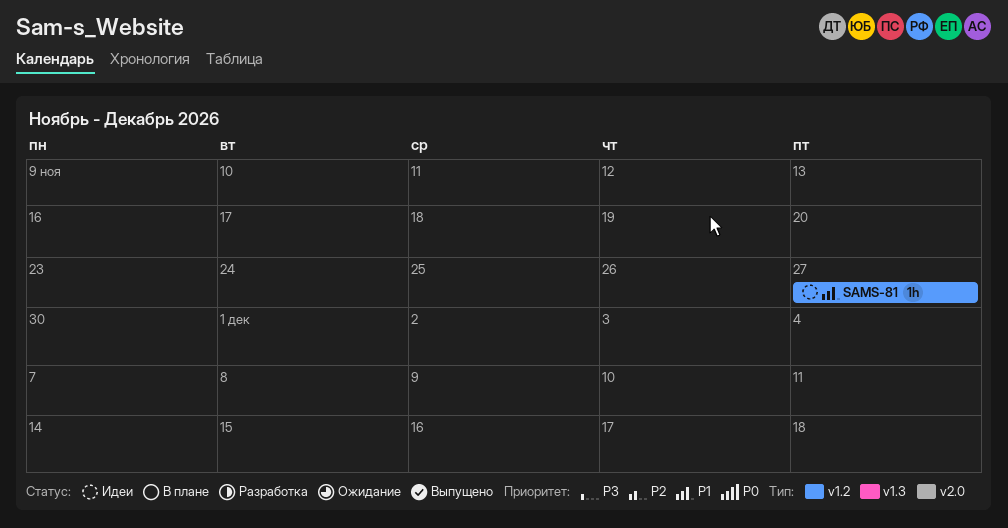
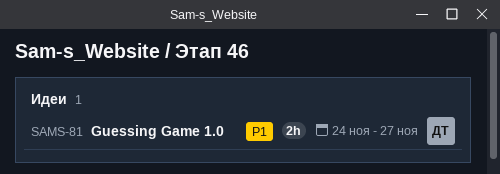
SAMS-81, estimate: 1h -> 2h
SAMS-81, start: Nov 27 -> Nov 24

